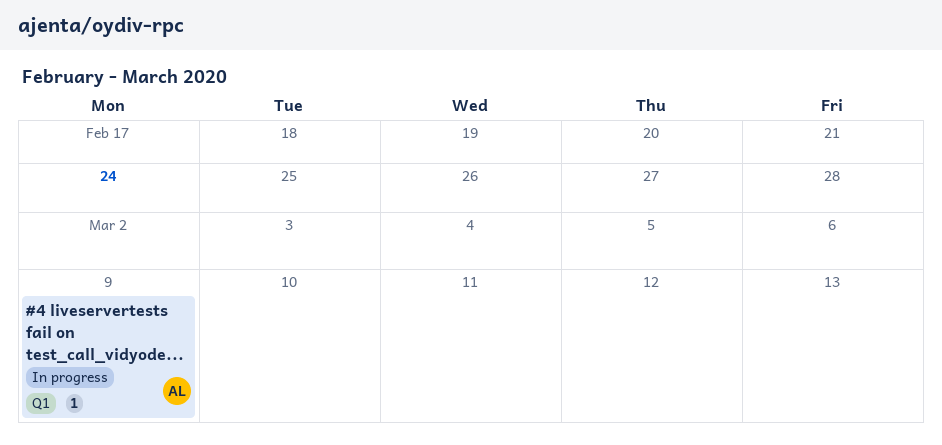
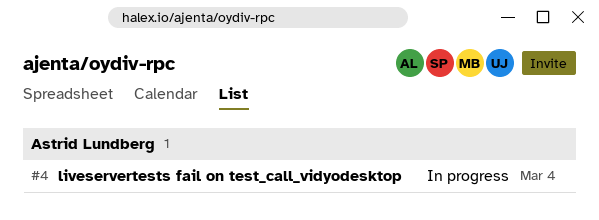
#4, due: Mar 9 -> Mar 4

